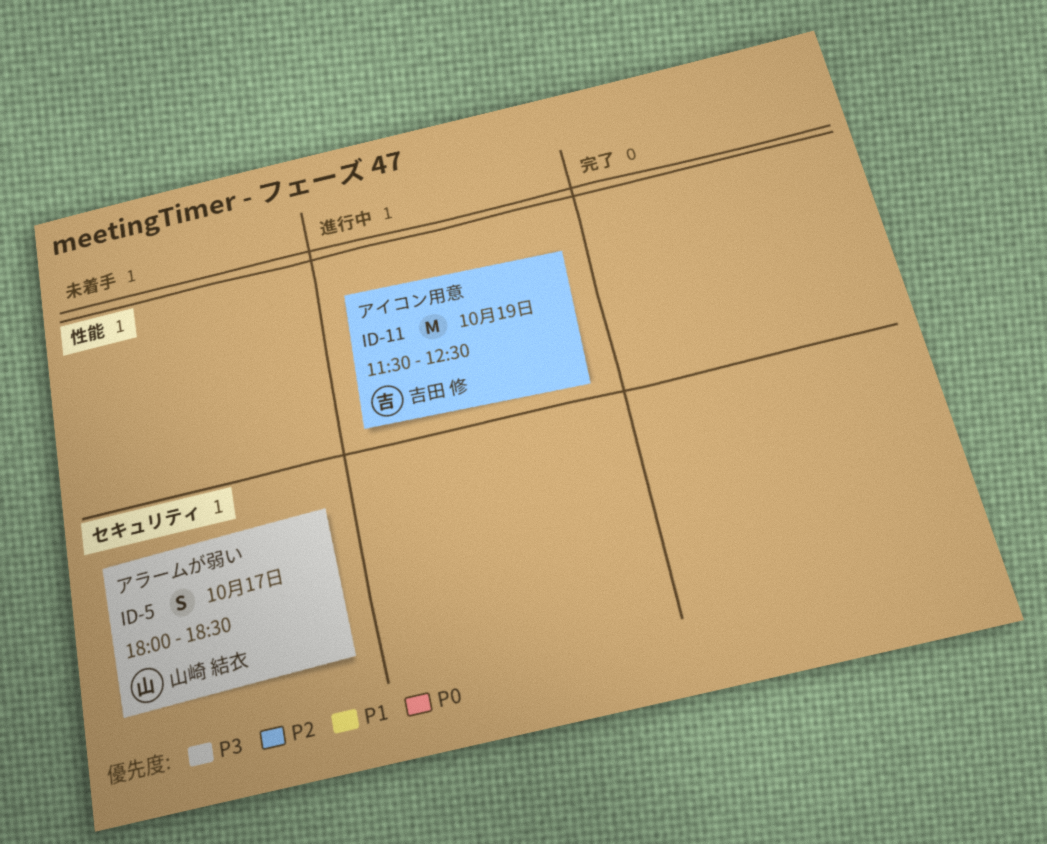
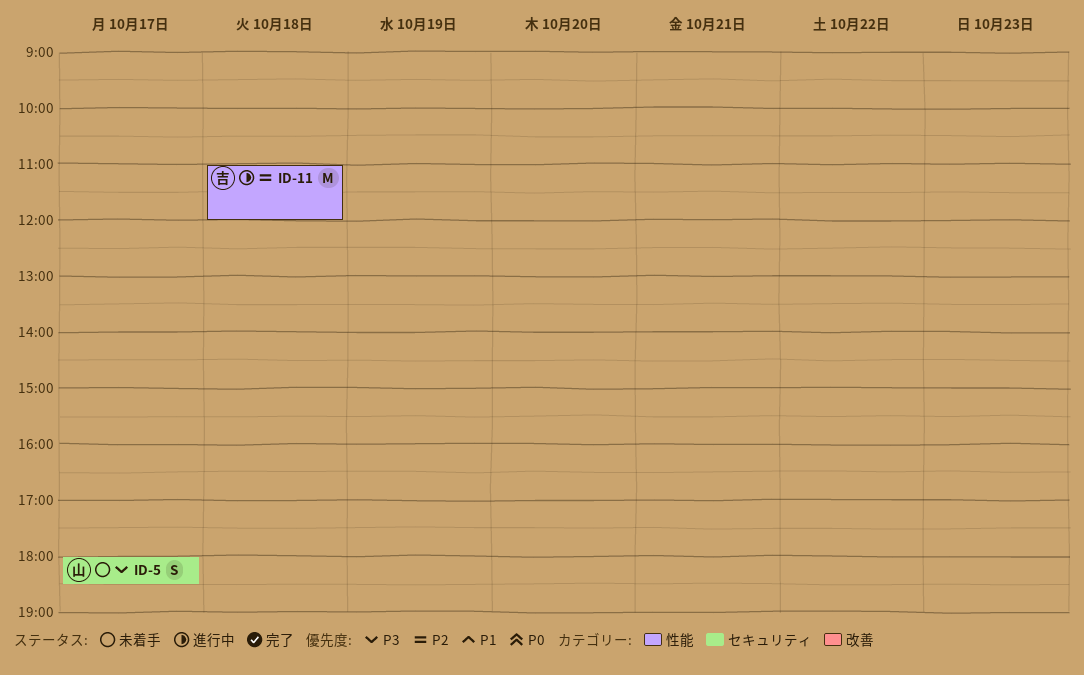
ID-11, day: Oct 19 -> Oct 18
ID-11, begins: 11:30 -> 11:00
ID-11, ends: 12:30 -> 12:00

